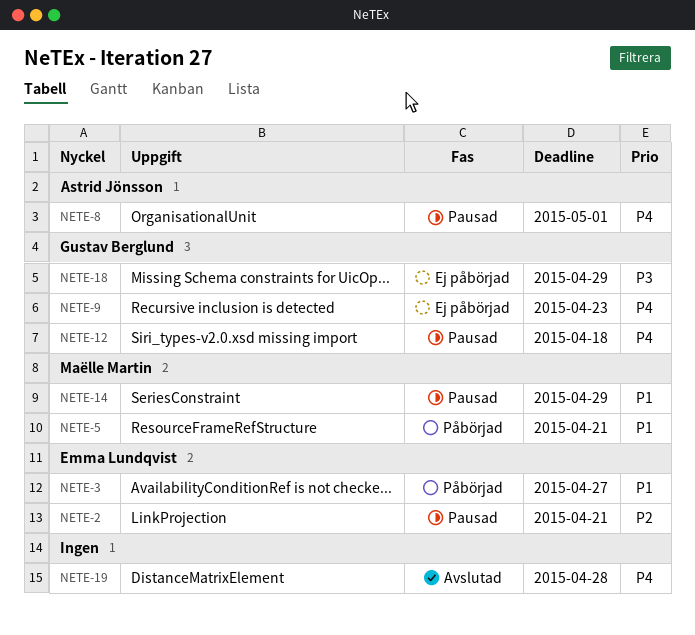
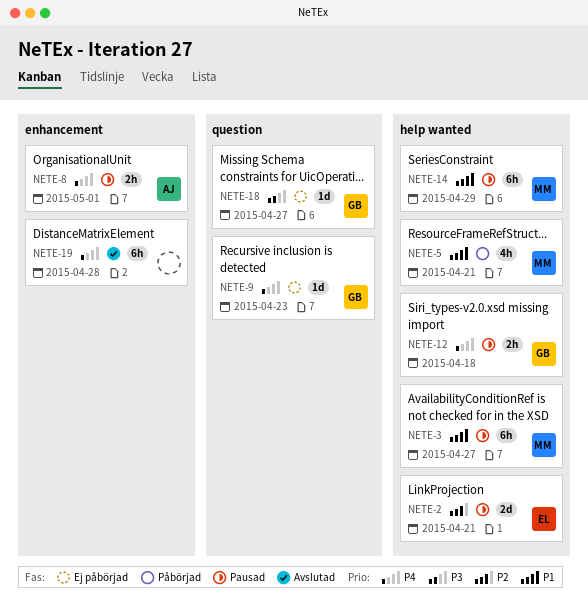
NETE-3, status: Påbörjad -> Pausad
NETE-3, owner: Emma Lundqvist -> Maëlle Martin
NETE-18, due: Apr 29 -> Apr 27

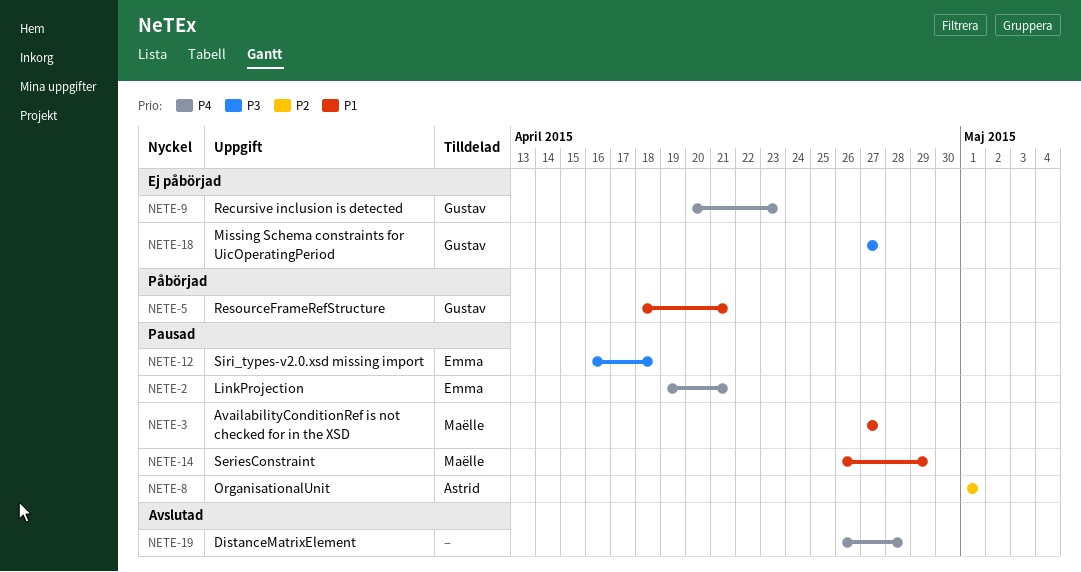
NETE-2, priority: P2 -> P4
NETE-5, owner: Maëlle -> Gustav
NETE-8, priority: P4 -> P2
NETE-12, owner: Gustav -> Emma
NETE-12, priority: P4 -> P3

